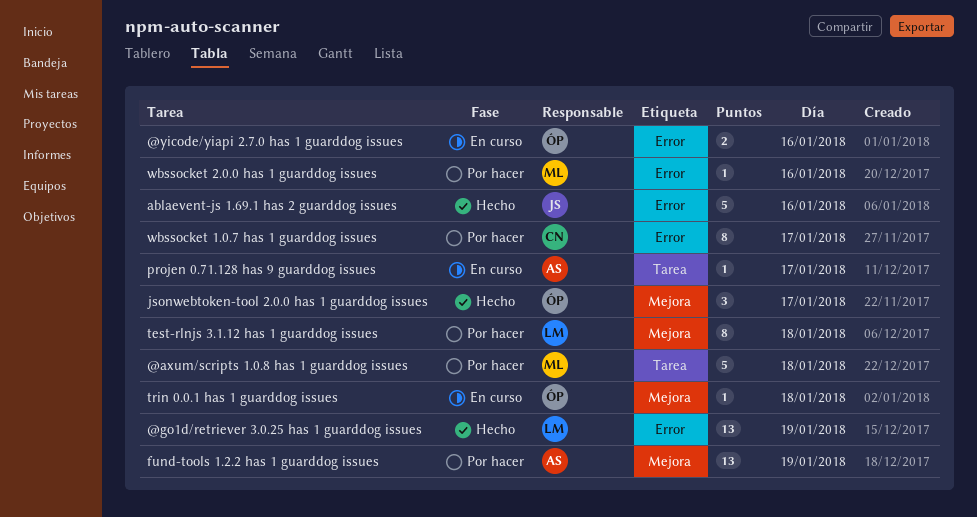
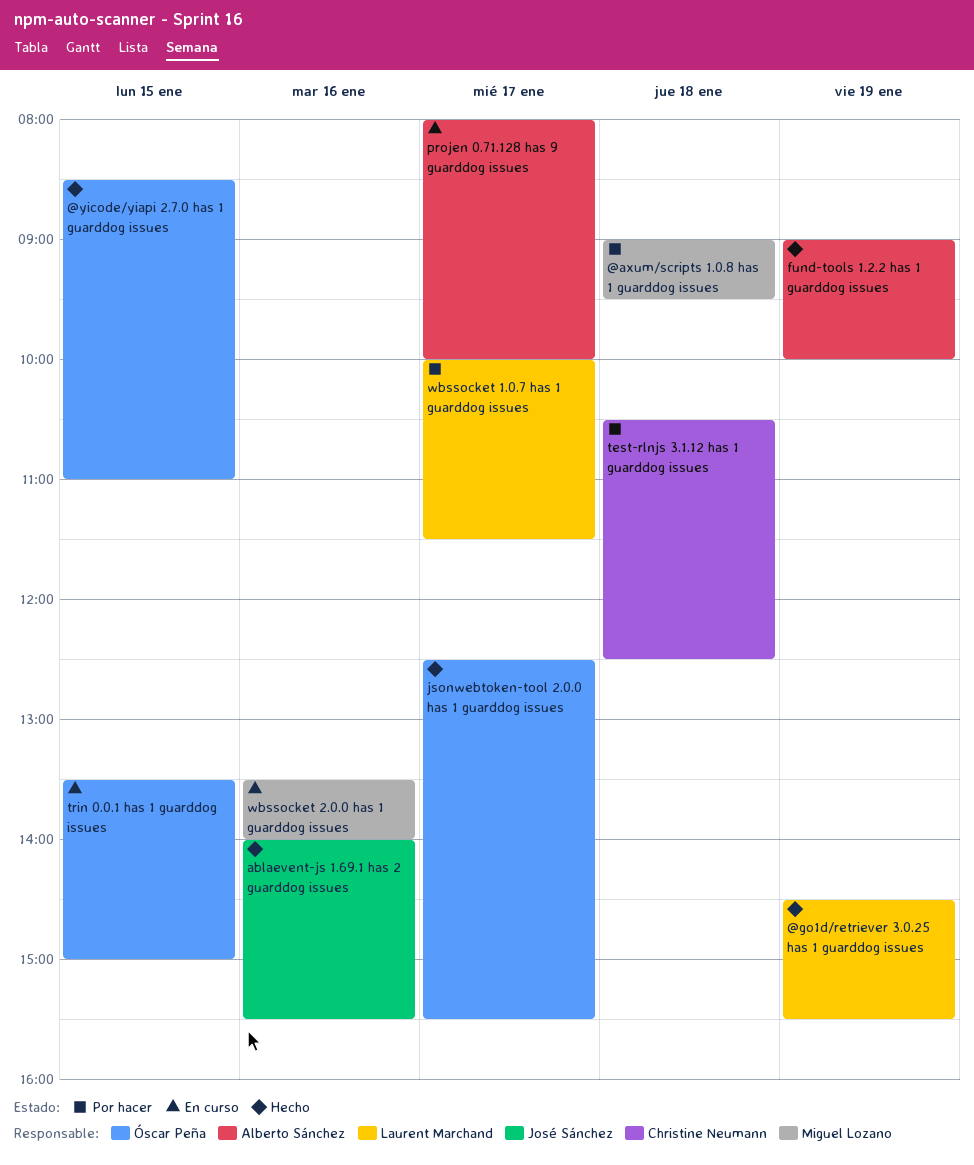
@yicode/yiapi 2.7.0 has 1 guarddog issues, status: En curso -> Hecho
@yicode/yiapi 2.7.0 has 1 guarddog issues, day: Jan 16 -> Jan 15
fund-tools 1.2.2 has 1 guarddog issues, status: Por hacer -> Hecho
test-rlnjs 3.1.12 has 1 guarddog issues, owner: Laurent Marchand -> Christine Neumann
trin 0.0.1 has 1 guarddog issues, day: Jan 18 -> Jan 15
wbssocket 1.0.7 has 1 guarddog issues, owner: Christine Neumann -> Laurent Marchand
wbssocket 2.0.0 has 1 guarddog issues, status: Por hacer -> En curso

